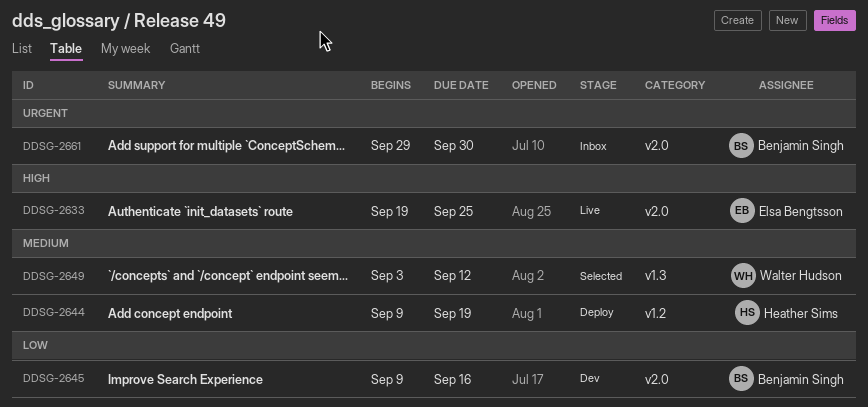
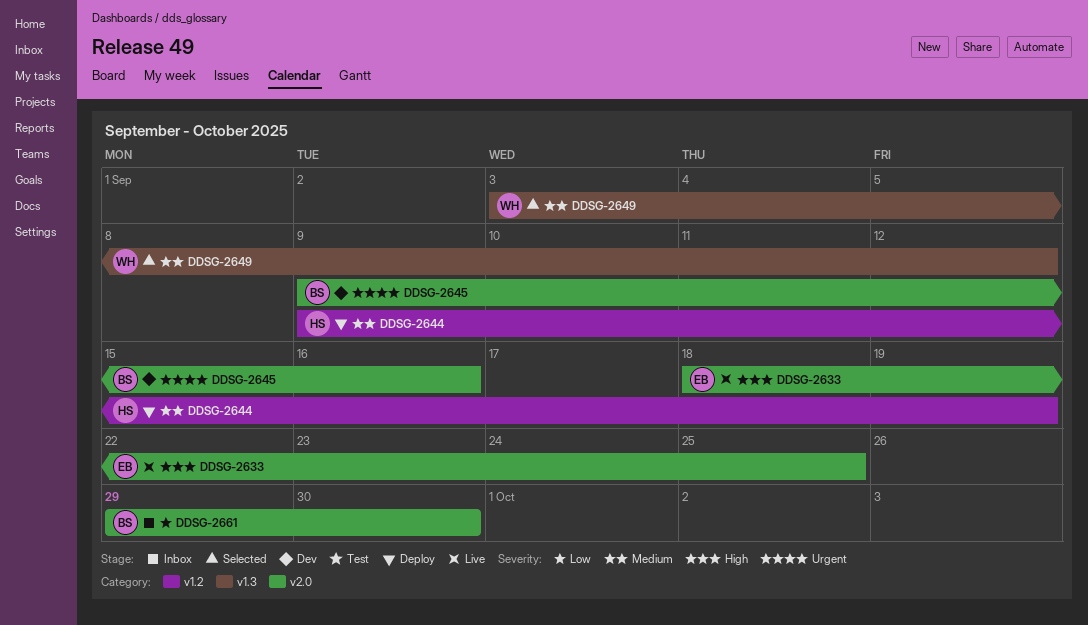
DDSG-2633, start: Sep 19 -> Sep 18
DDSG-2645, priority: Low -> Urgent
DDSG-2661, priority: Urgent -> Low

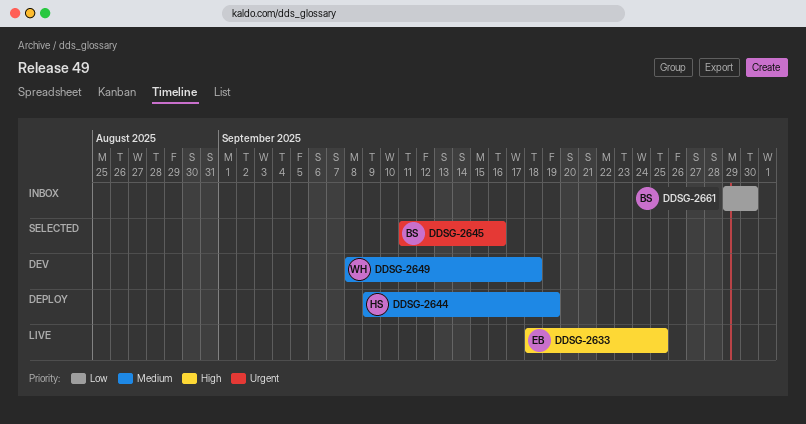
DDSG-2645, status: Dev -> Selected
DDSG-2645, start: Sep 9 -> Sep 11
DDSG-2649, status: Selected -> Dev
DDSG-2649, start: Sep 3 -> Sep 8
DDSG-2649, due: Sep 12 -> Sep 18

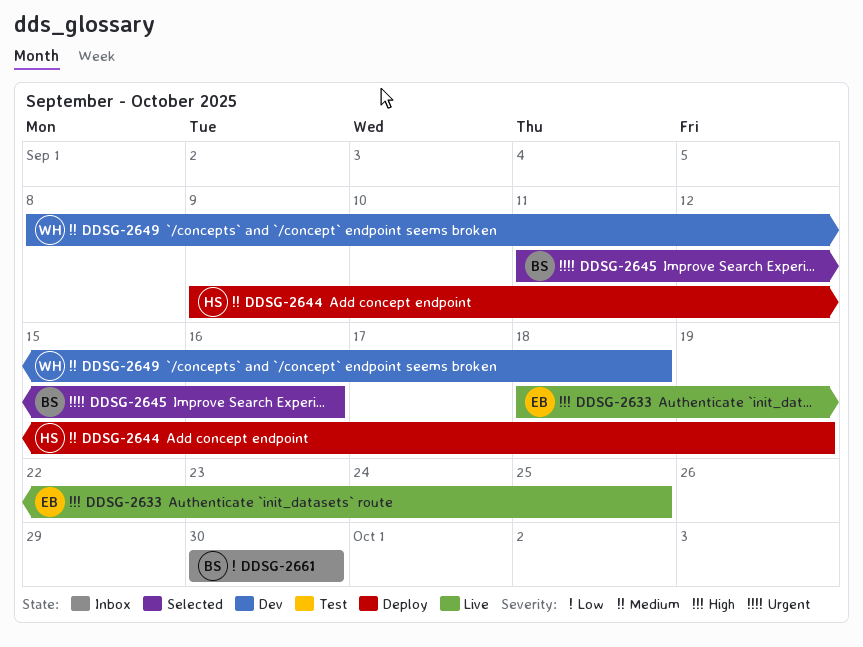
DDSG-2661, start: Sep 29 -> Sep 30

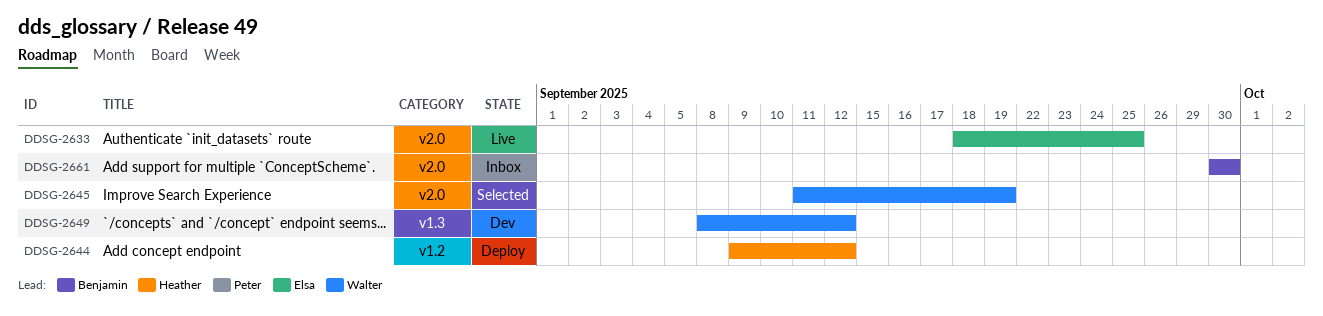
DDSG-2644, due: Sep 19 -> Sep 12
DDSG-2645, owner: Benjamin -> Walter
DDSG-2645, due: Sep 16 -> Sep 19
DDSG-2649, due: Sep 18 -> Sep 12

